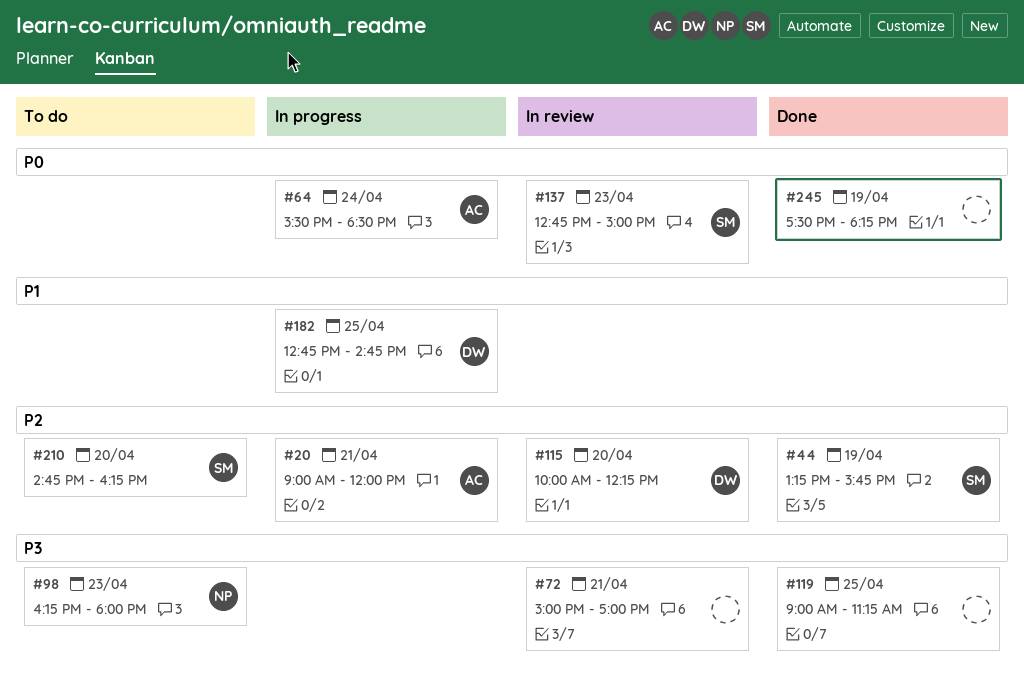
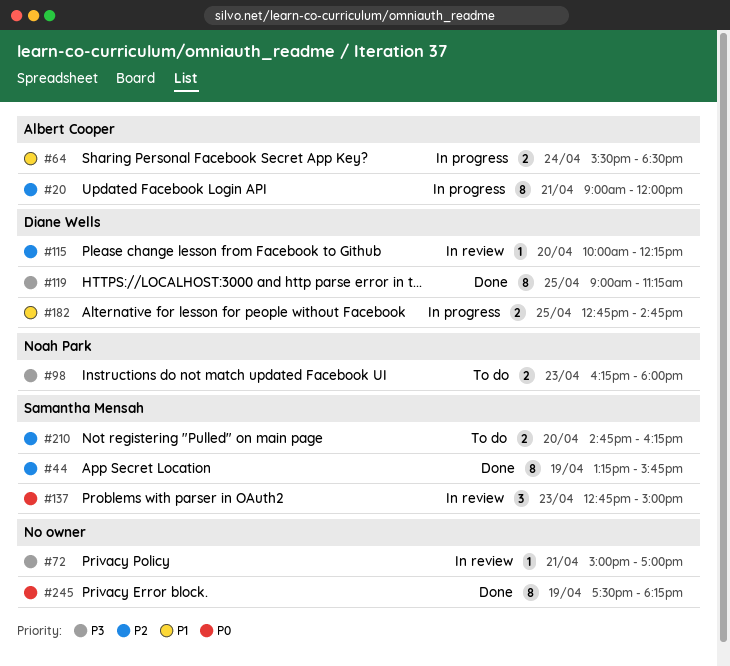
#64, priority: P0 -> P1
#119, owner: none -> Diane Wells

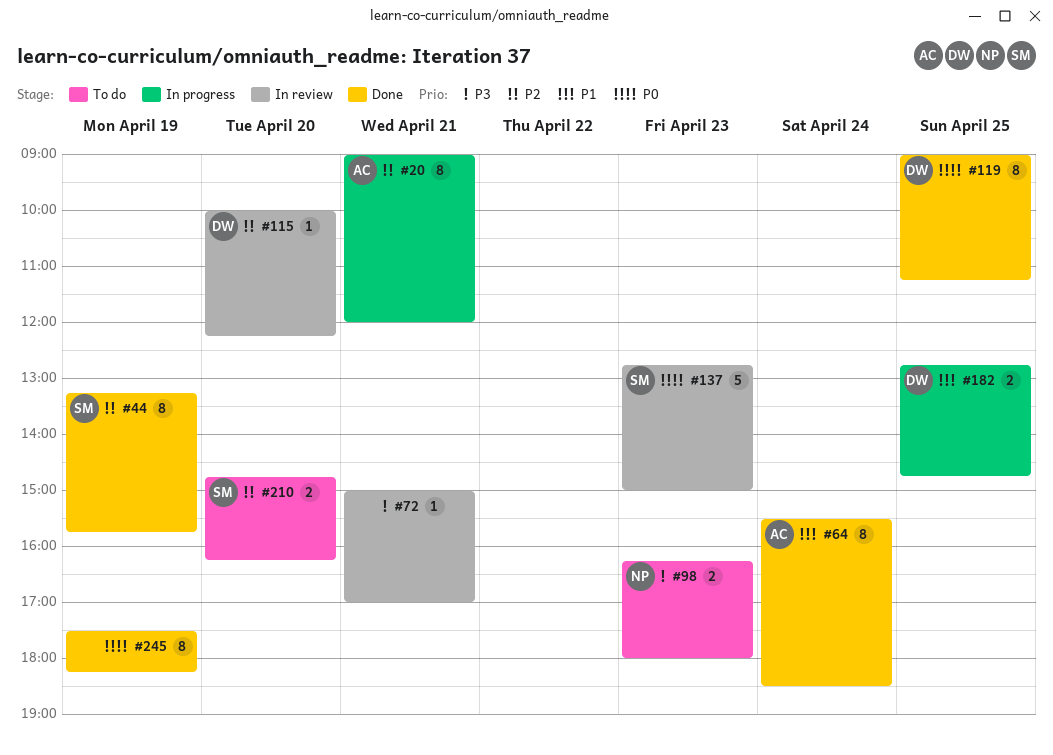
#64, status: In progress -> Done
#64, estimate: 2 -> 8
#119, priority: P3 -> P0
#137, estimate: 3 -> 5

